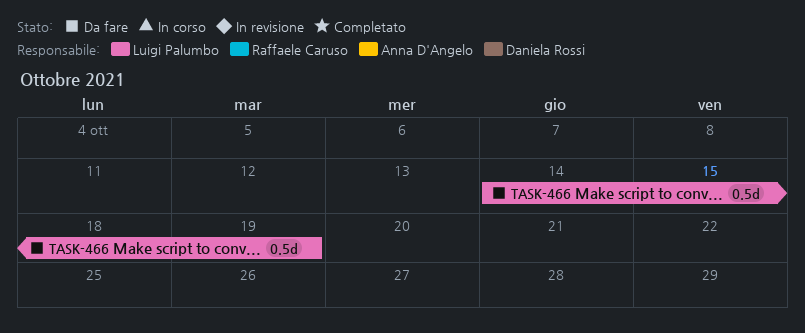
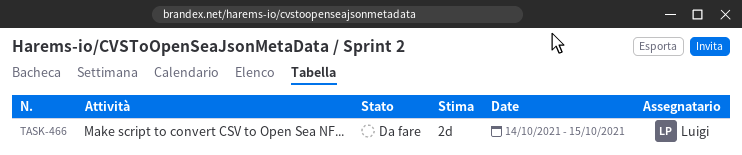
TASK-466, estimate: 0.5d -> 2d
TASK-466, due: Oct 19 -> Oct 15

